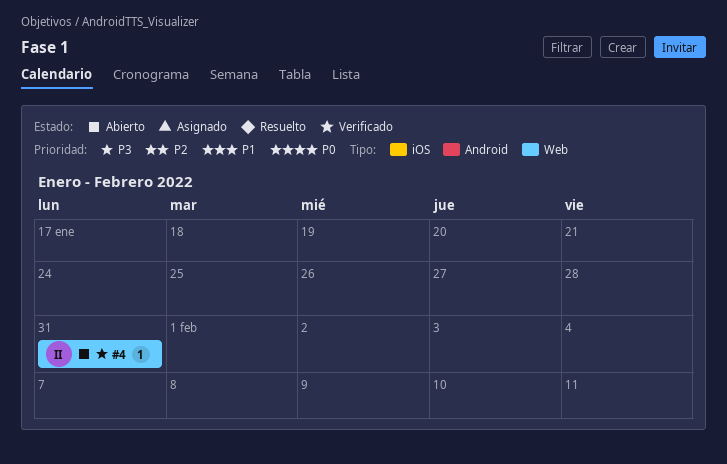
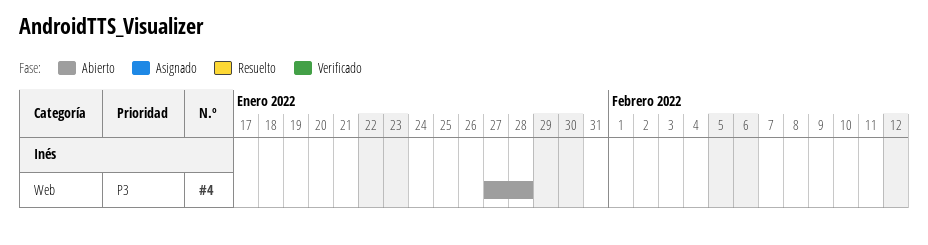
#4, start: Jan 31 -> Jan 27
#4, due: Jan 31 -> Jan 28

